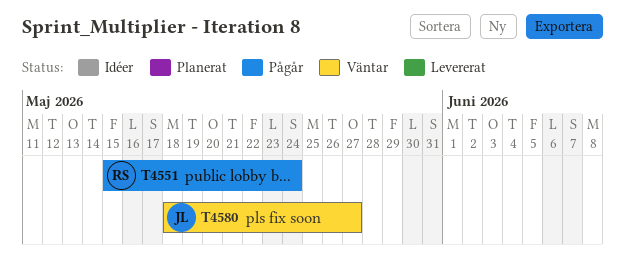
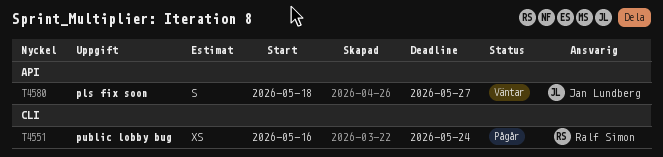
T4551, start: May 15 -> May 16

